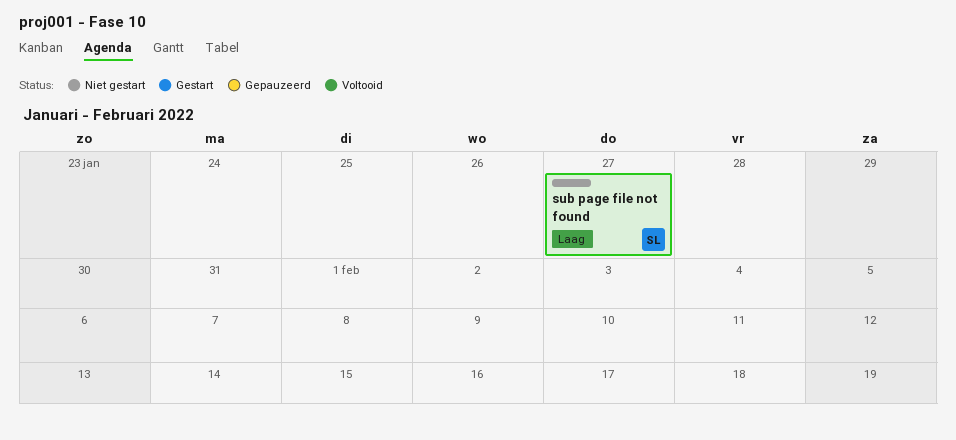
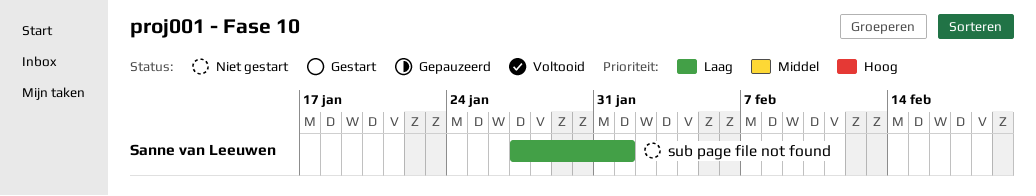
sub page file not found, due: Jan 27 -> Feb 1

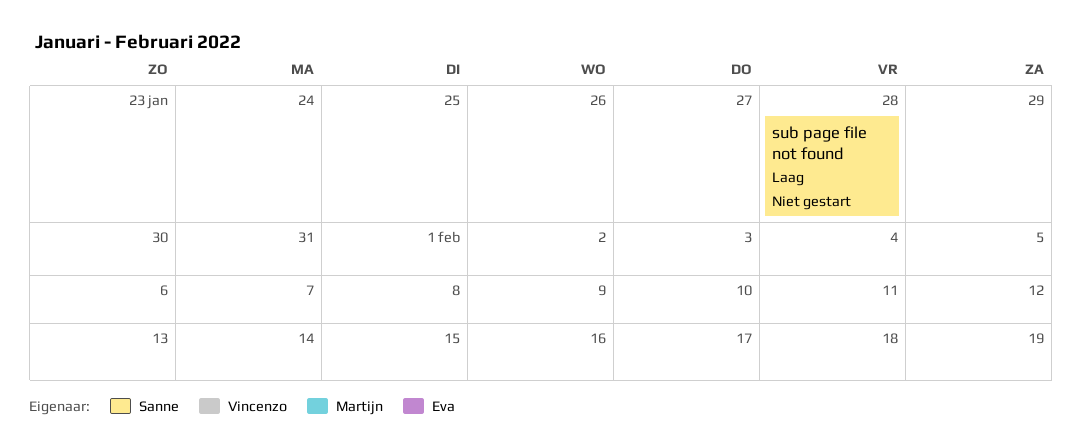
sub page file not found, due: Feb 1 -> Jan 28

